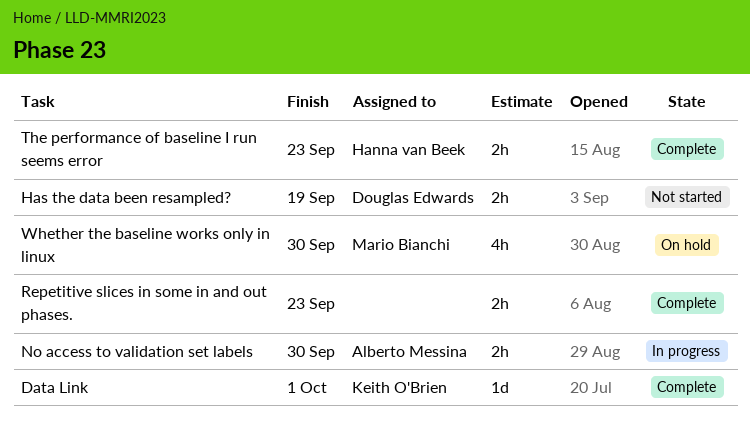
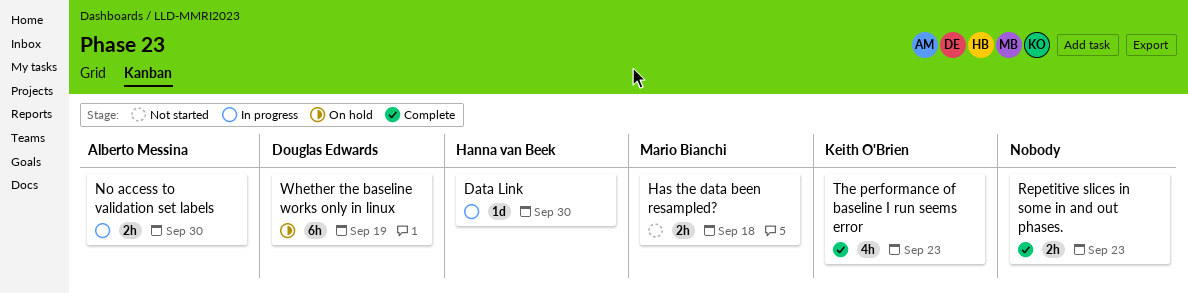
Data Link, status: Complete -> In progress
Data Link, owner: Keith O'Brien -> Hanna van Beek
Data Link, due: Oct 1 -> Sep 30
Has the data been resampled?, owner: Douglas Edwards -> Mario Bianchi
Has the data been resampled?, due: Sep 19 -> Sep 18
The performance of baseline I run seems error, owner: Hanna van Beek -> Keith O'Brien
The performance of baseline I run seems error, estimate: 2h -> 4h
Whether the baseline works only in linux, owner: Mario Bianchi -> Douglas Edwards
Whether the baseline works only in linux, estimate: 4h -> 6h
Whether the baseline works only in linux, due: Sep 30 -> Sep 19

